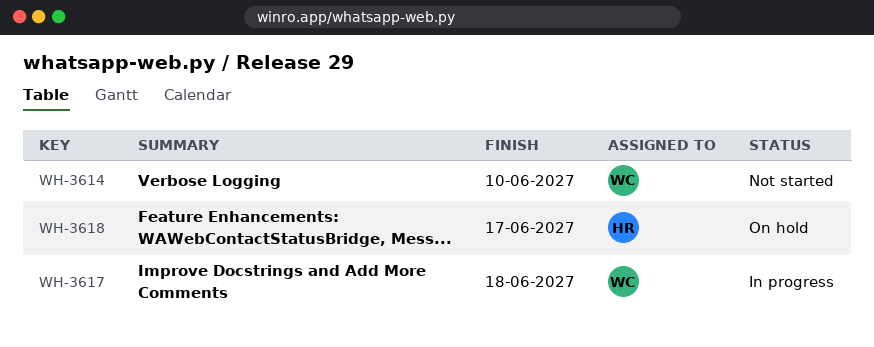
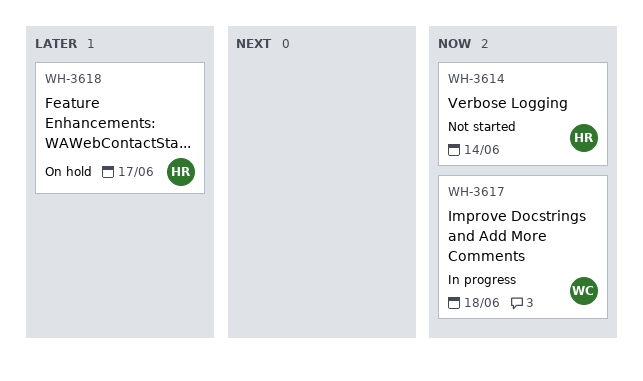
WH-3614, owner: WC -> HR
WH-3614, due: Jun 10 -> Jun 14

